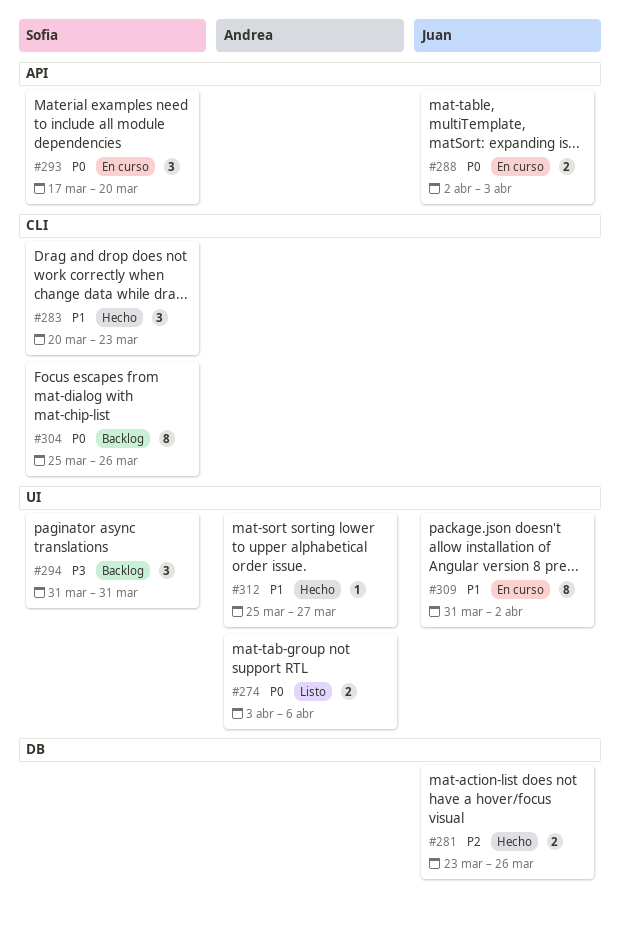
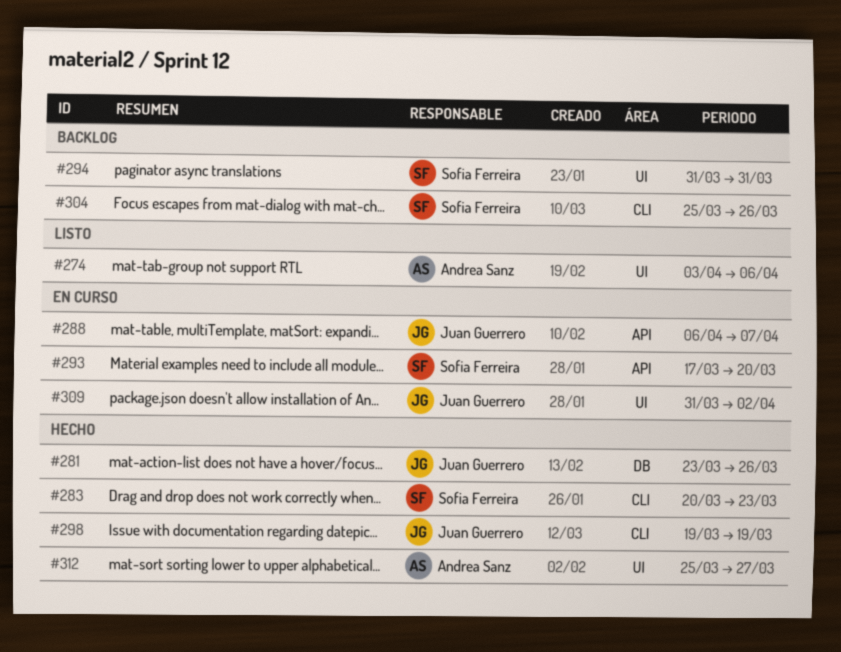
#288, start: Apr 2 -> Apr 6
#288, due: Apr 3 -> Apr 7
#298: none -> present

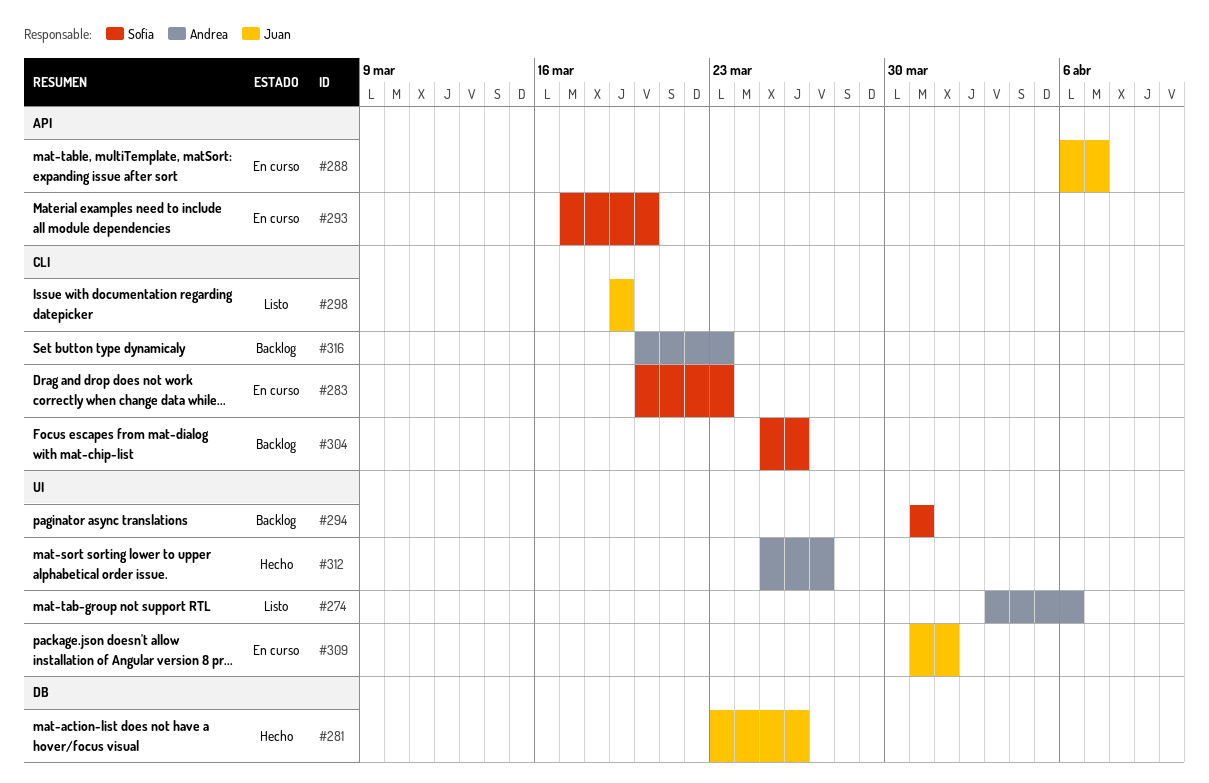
#283, status: Hecho -> En curso
#298, status: Hecho -> Listo
#309, due: Apr 2 -> Apr 1
#316: none -> present

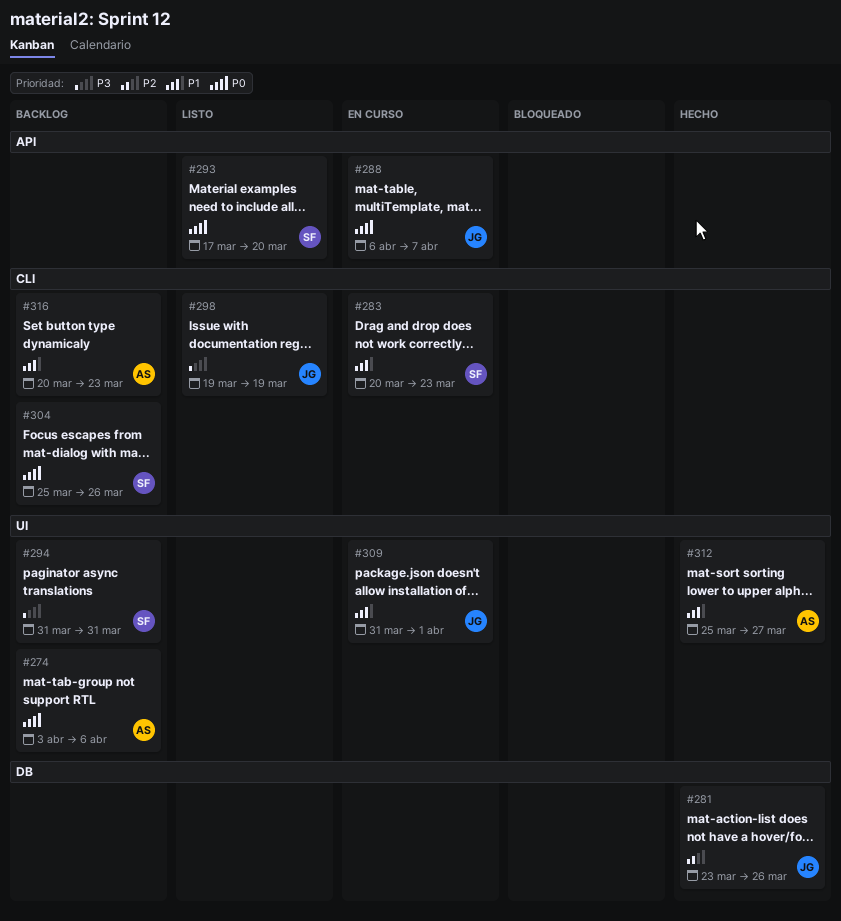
#274, status: Listo -> Backlog
#293, status: En curso -> Listo

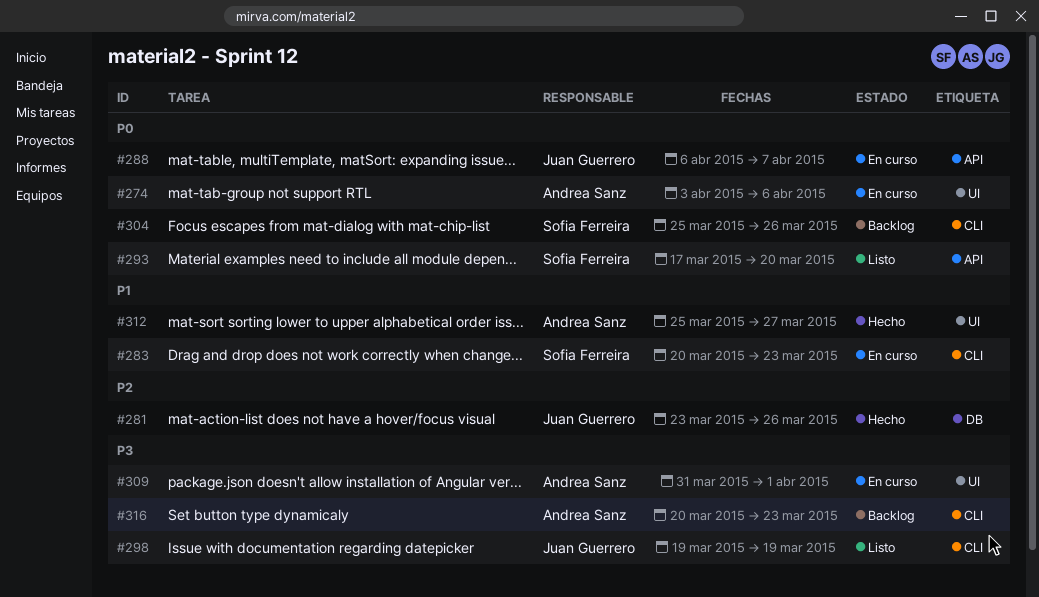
#274, status: Backlog -> En curso
#294: present -> none
#309, owner: Juan Guerrero -> Andrea Sanz
#309, priority: P1 -> P3
#316, priority: P1 -> P3

